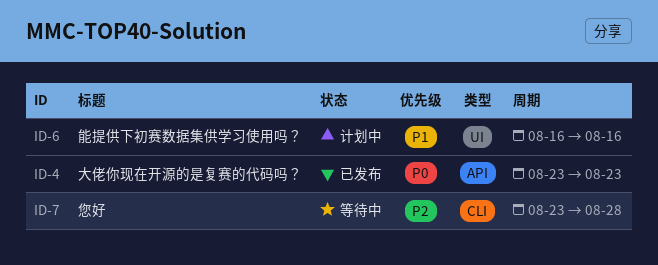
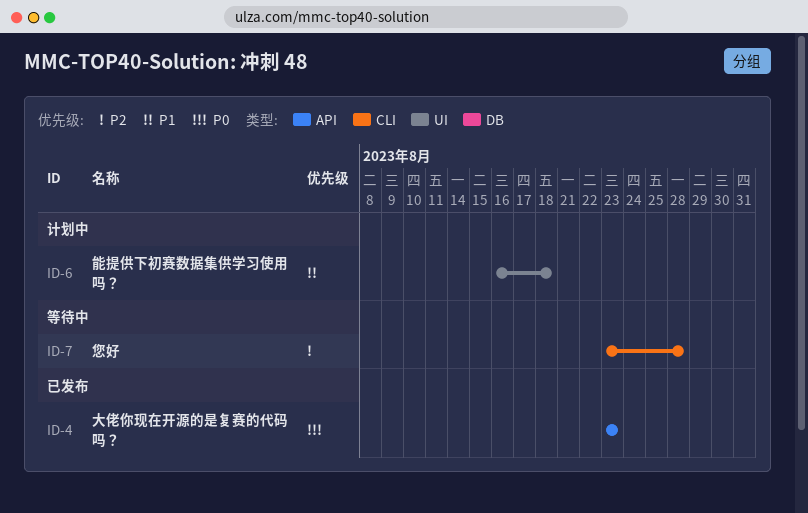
ID-6, due: Aug 16 -> Aug 18

